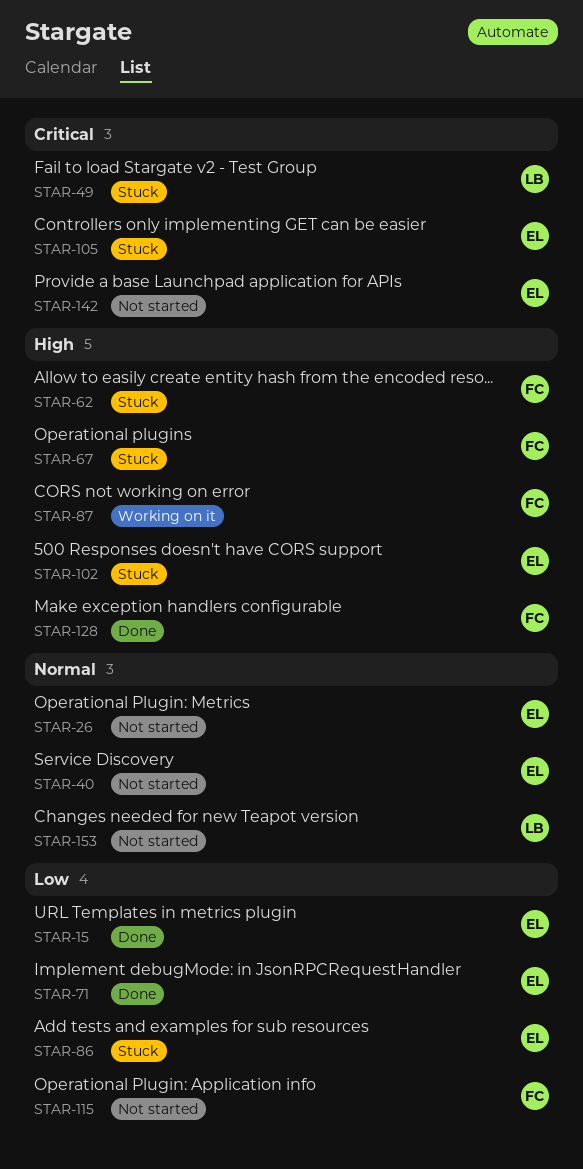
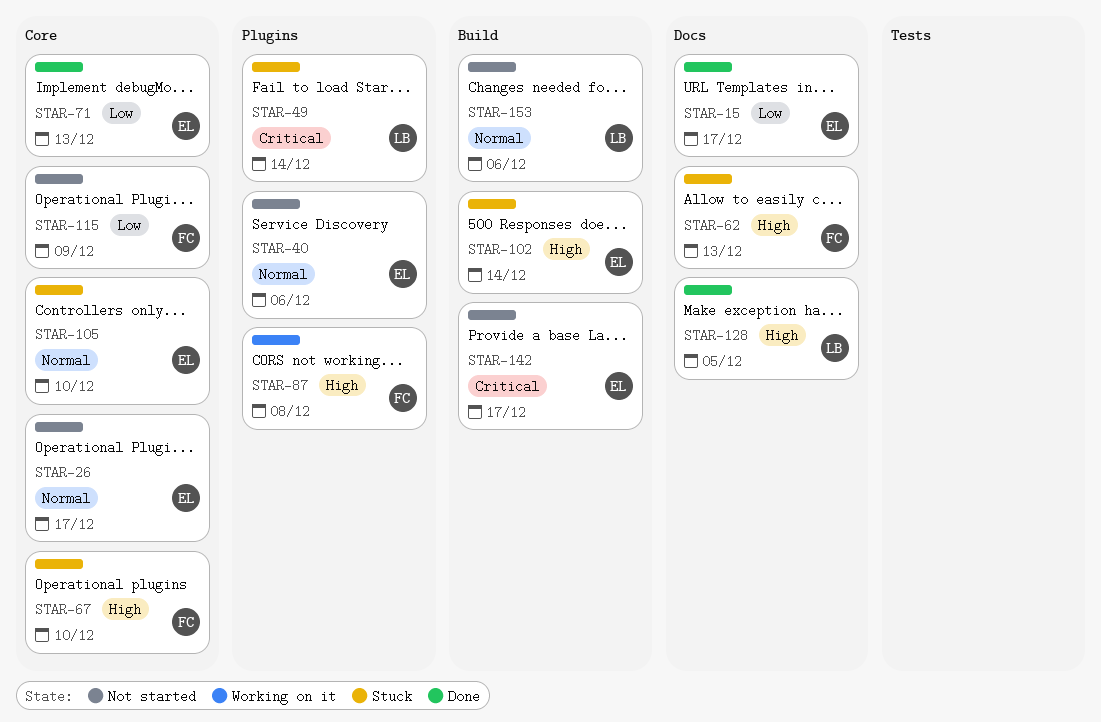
STAR-86: present -> none
STAR-105, priority: Critical -> Normal
STAR-128, owner: FC -> LB

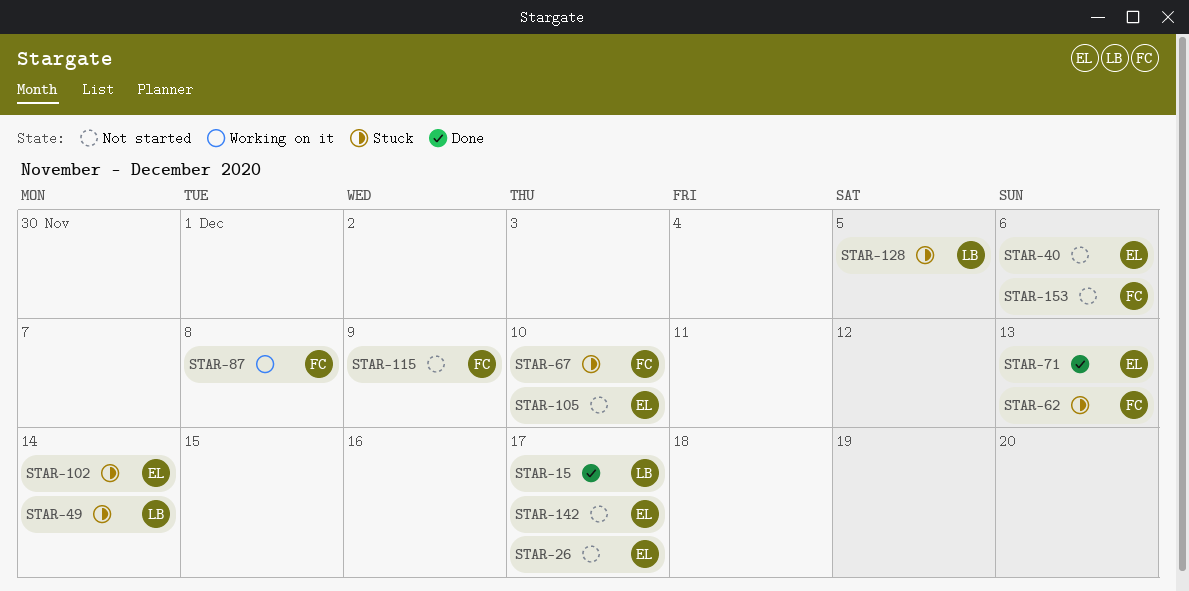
STAR-15, owner: EL -> LB
STAR-105, status: Stuck -> Not started
STAR-128, status: Done -> Stuck
STAR-153, owner: LB -> FC

